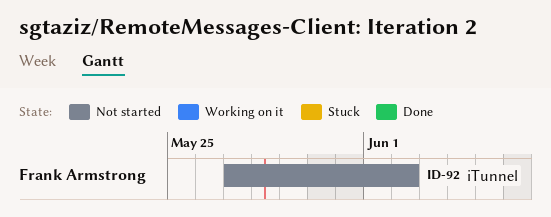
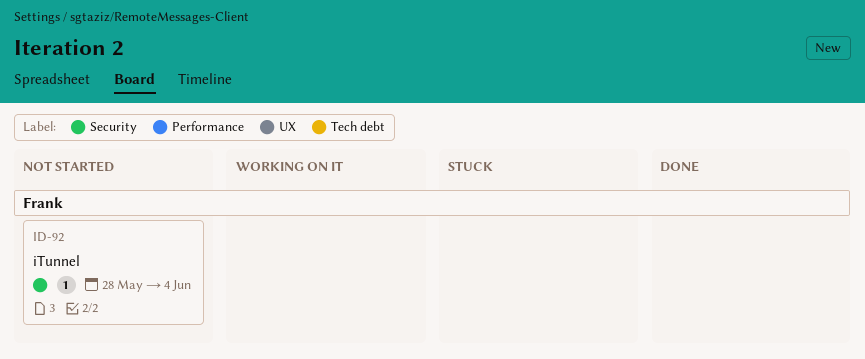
ID-92, start: May 27 -> May 28
ID-92, due: Jun 2 -> Jun 4

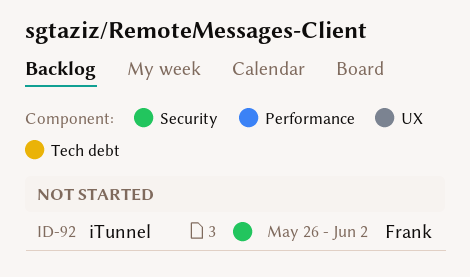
ID-92, start: May 28 -> May 26
ID-92, due: Jun 4 -> Jun 2

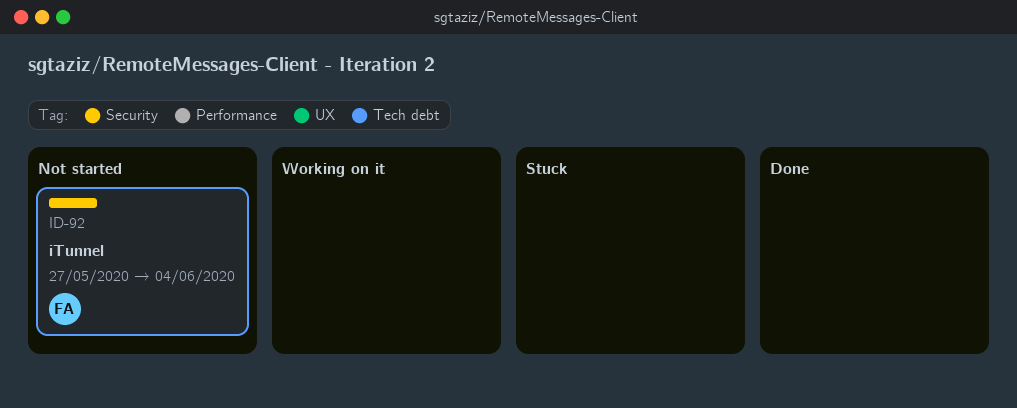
ID-92, start: May 26 -> May 27
ID-92, due: Jun 2 -> Jun 4

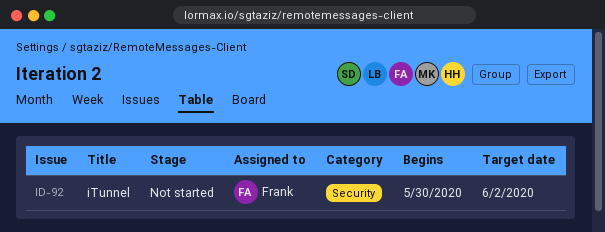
ID-92, start: May 27 -> May 30
ID-92, due: Jun 4 -> Jun 2

